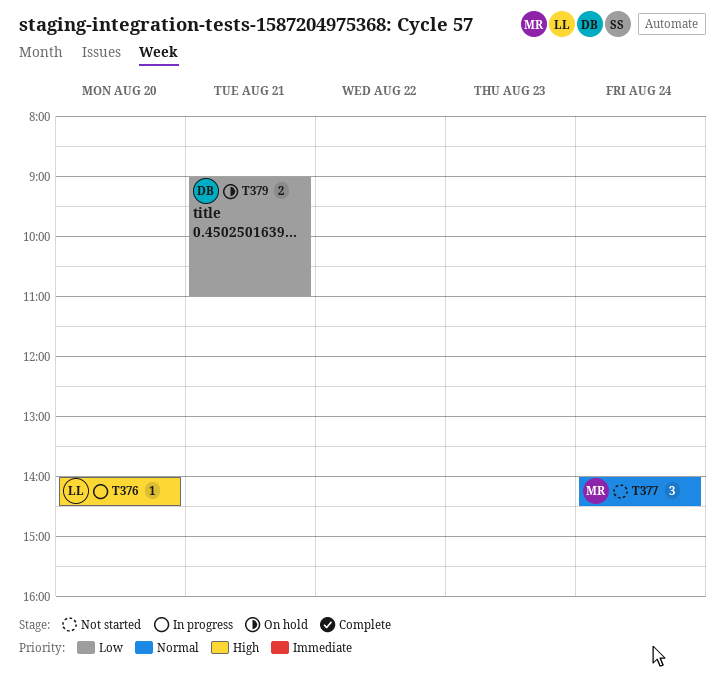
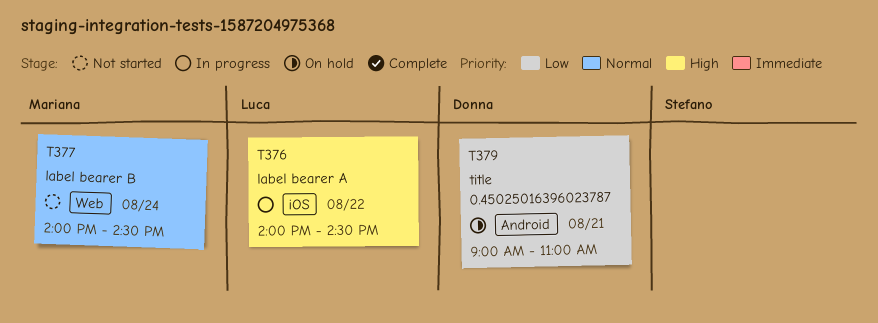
T376, day: Aug 20 -> Aug 22

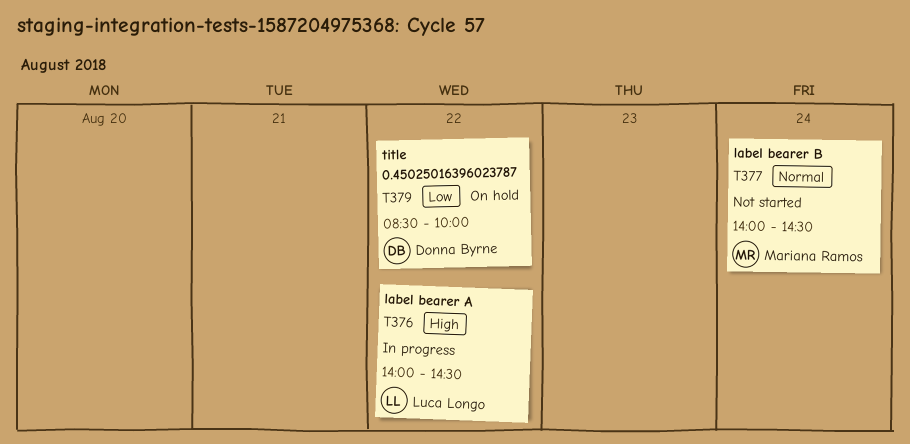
T379, day: Aug 21 -> Aug 22
T379, begins: 09:00 -> 08:30
T379, ends: 11:00 -> 10:00

